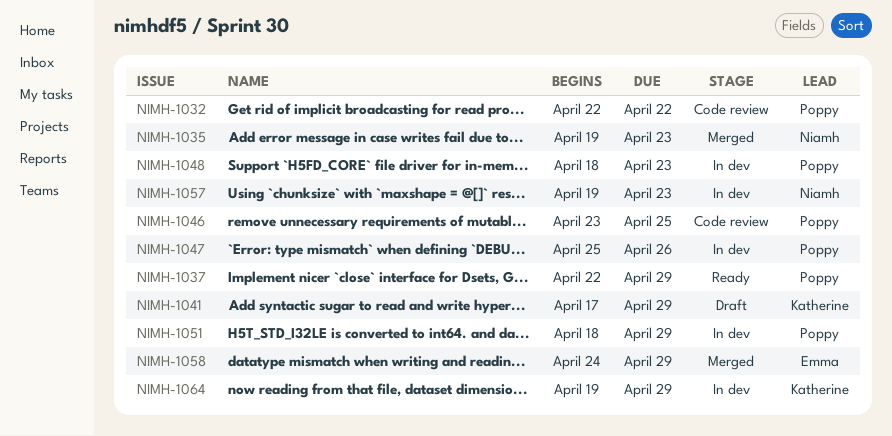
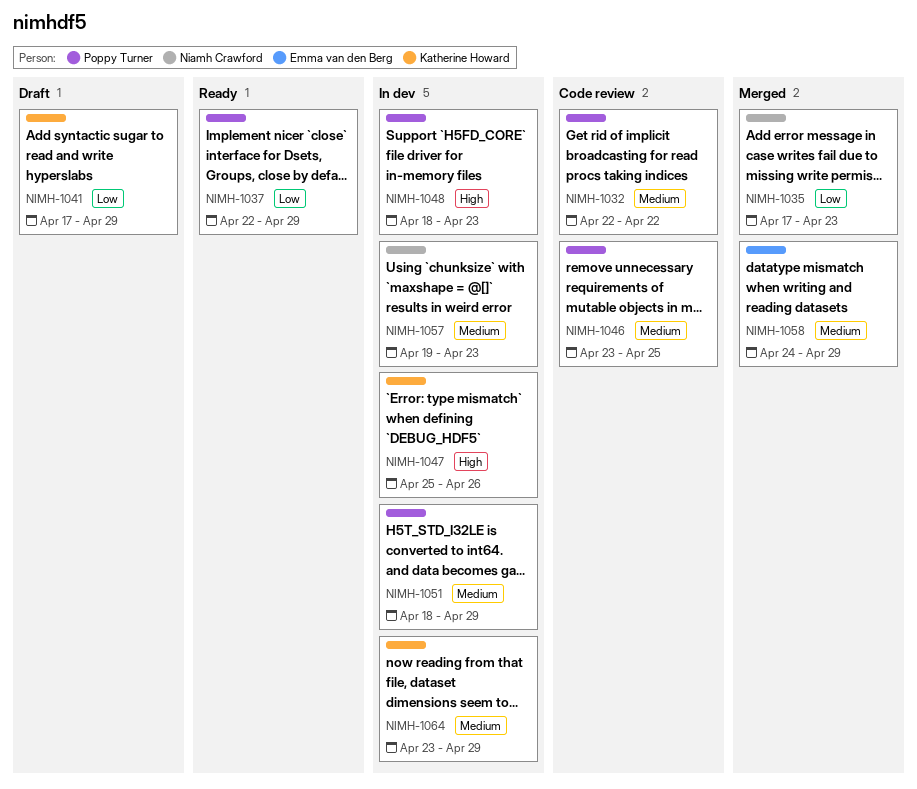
NIMH-1035, start: Apr 19 -> Apr 17
NIMH-1047, owner: Poppy Turner -> Katherine Howard
NIMH-1064, start: Apr 19 -> Apr 23

